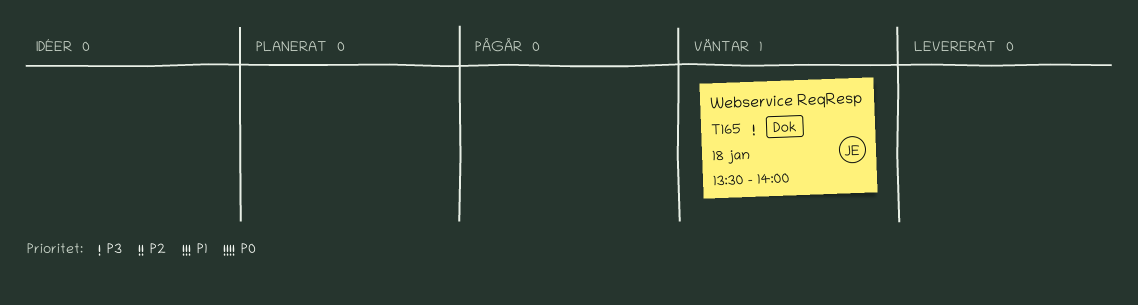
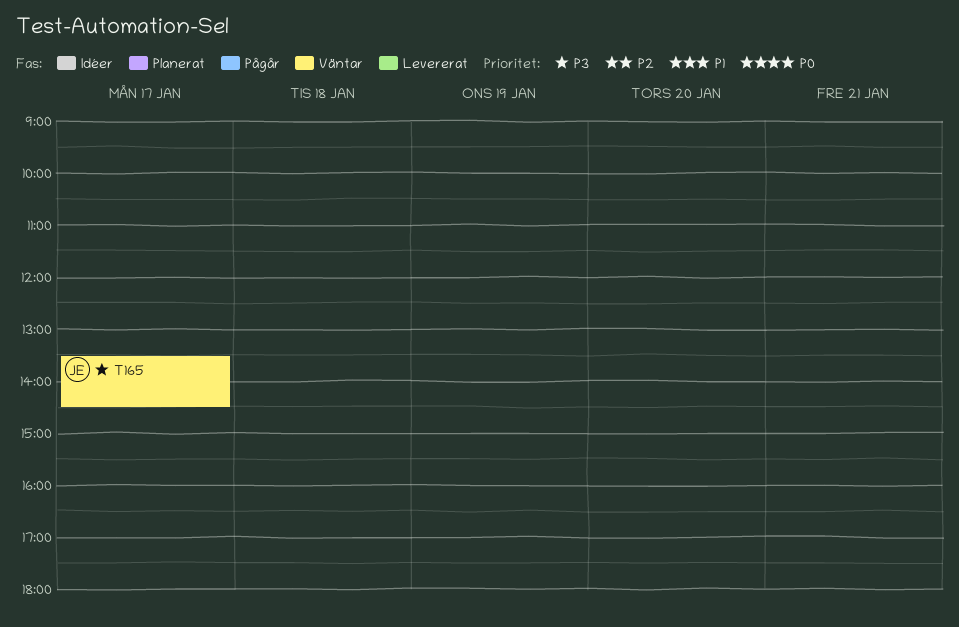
T165, day: Jan 18 -> Jan 17
T165, ends: 14:00 -> 14:30

